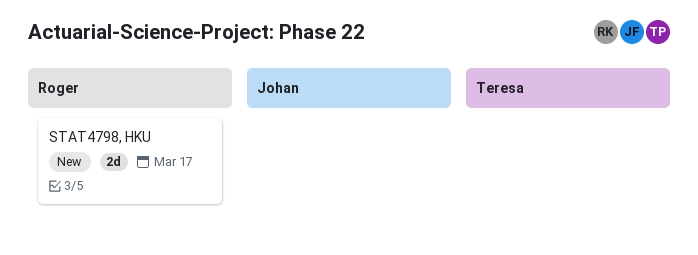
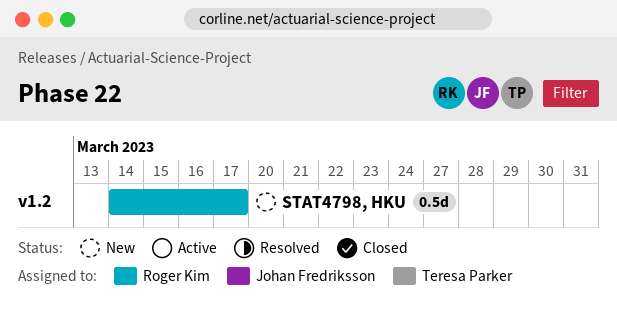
STAT4798, HKU, estimate: 2d -> 0.5d

